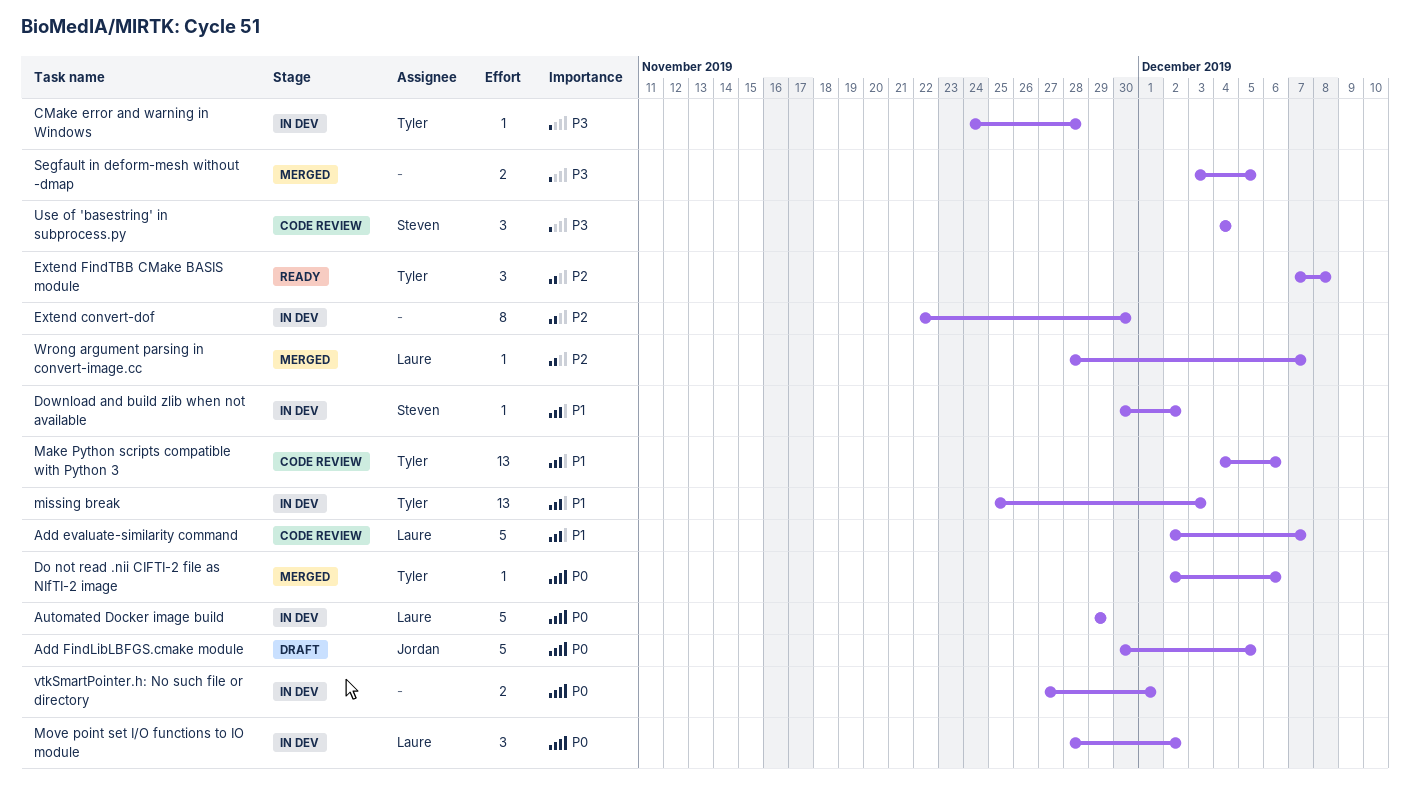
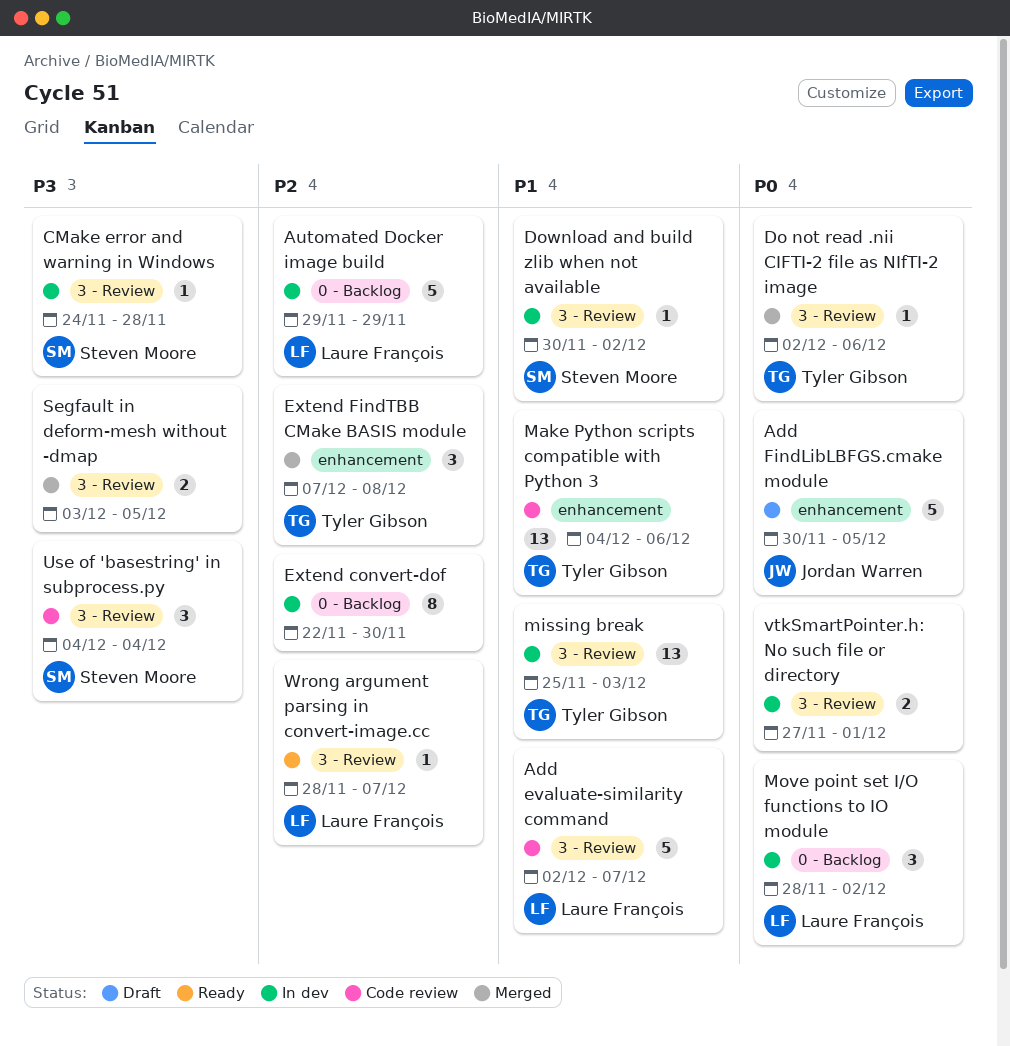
Automated Docker image build, priority: P0 -> P2
CMake error and warning in Windows, owner: Tyler Gibson -> Steven Moore
Extend FindTBB CMake BASIS module, status: Ready -> Merged
Wrong argument parsing in convert-image.cc, status: Merged -> Ready

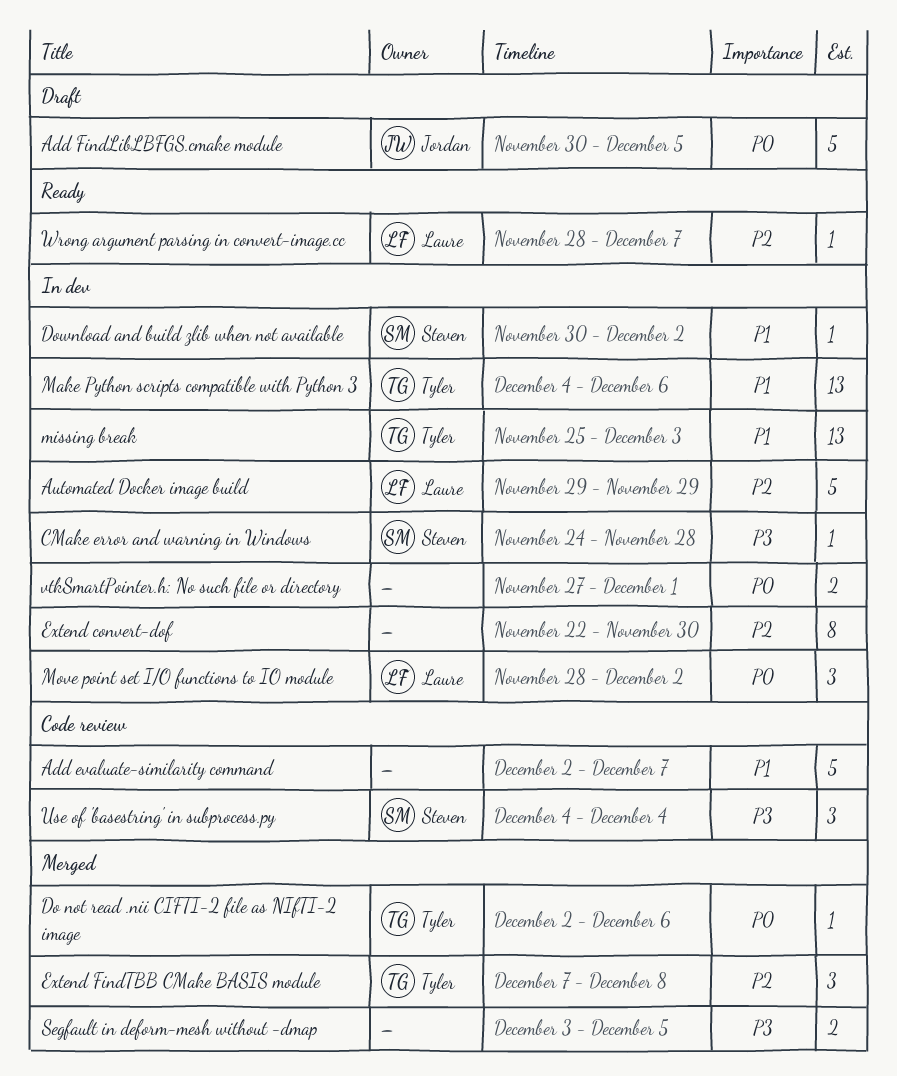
Add evaluate-similarity command, owner: Laure François -> none
Make Python scripts compatible with Python 3, status: Code review -> In dev

